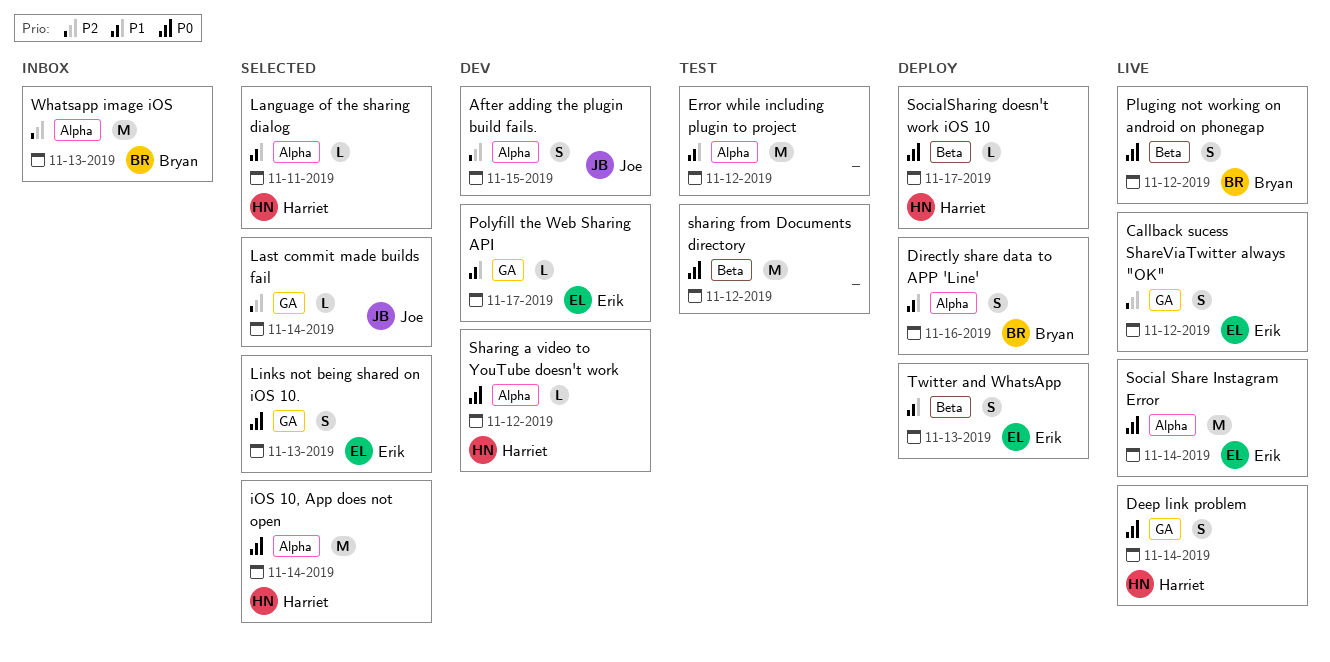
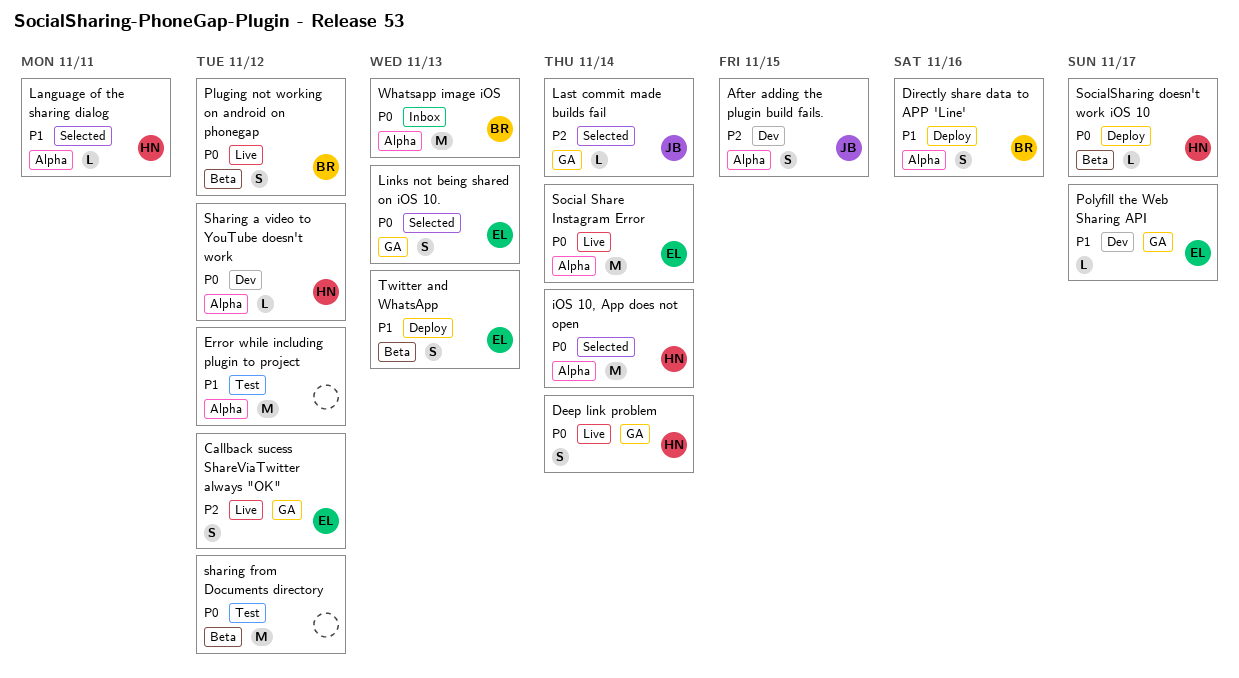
Whatsapp image iOS, priority: P2 -> P0

